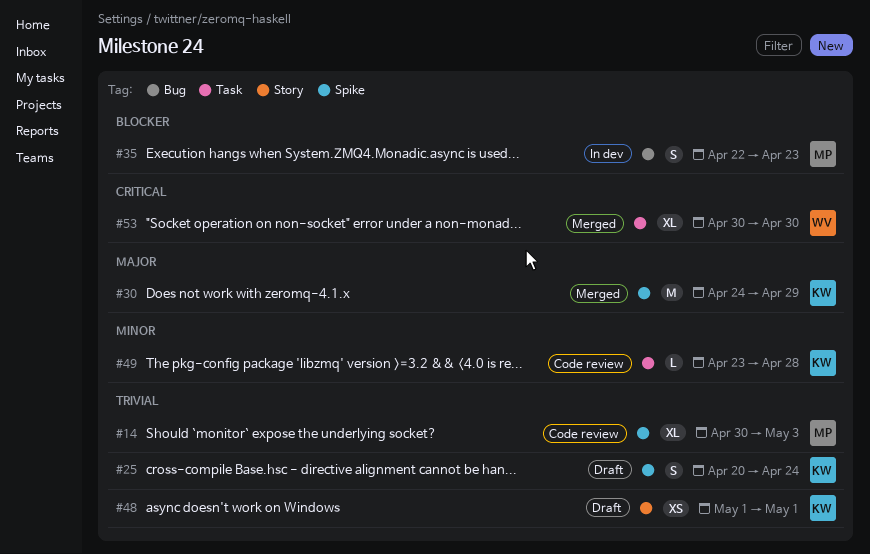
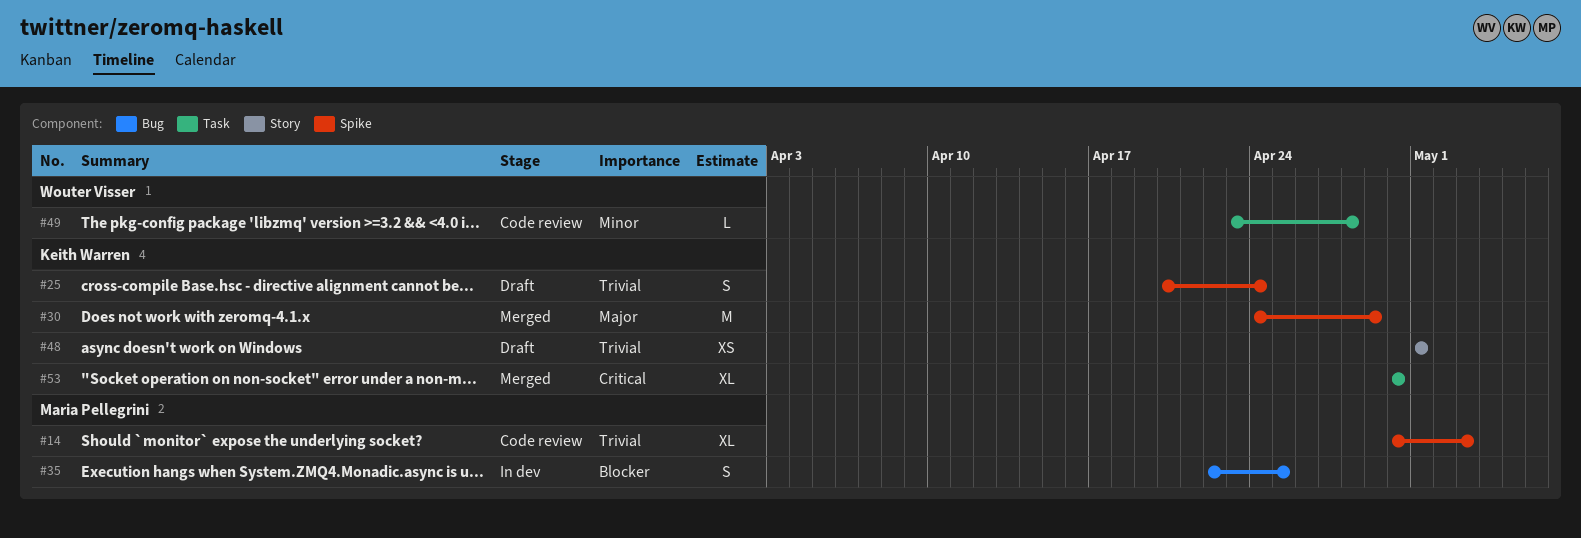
#35, due: Apr 23 -> Apr 25
#49, owner: Keith Warren -> Wouter Visser
#53, owner: Wouter Visser -> Keith Warren

